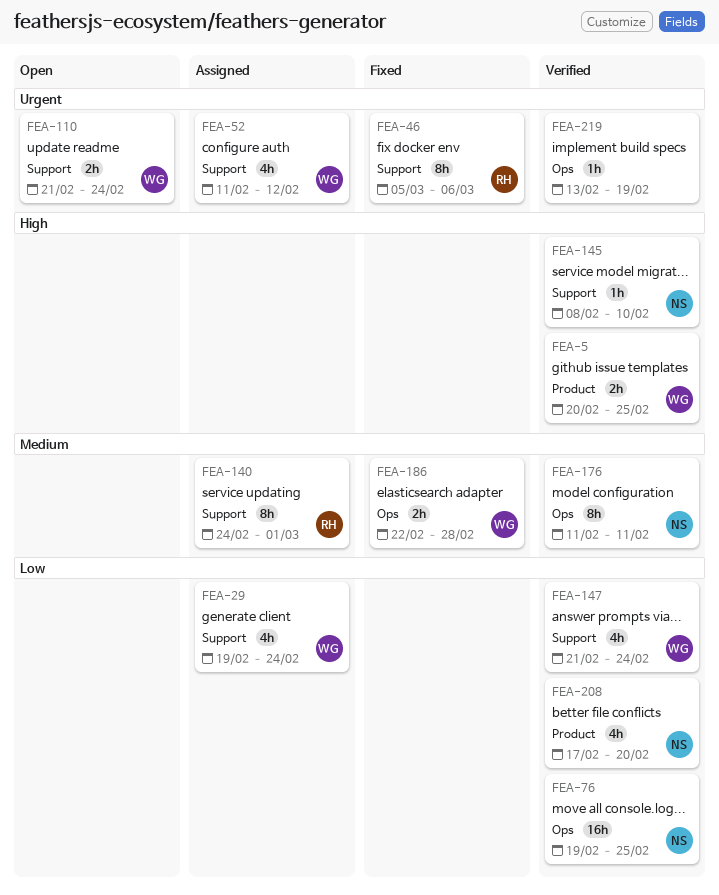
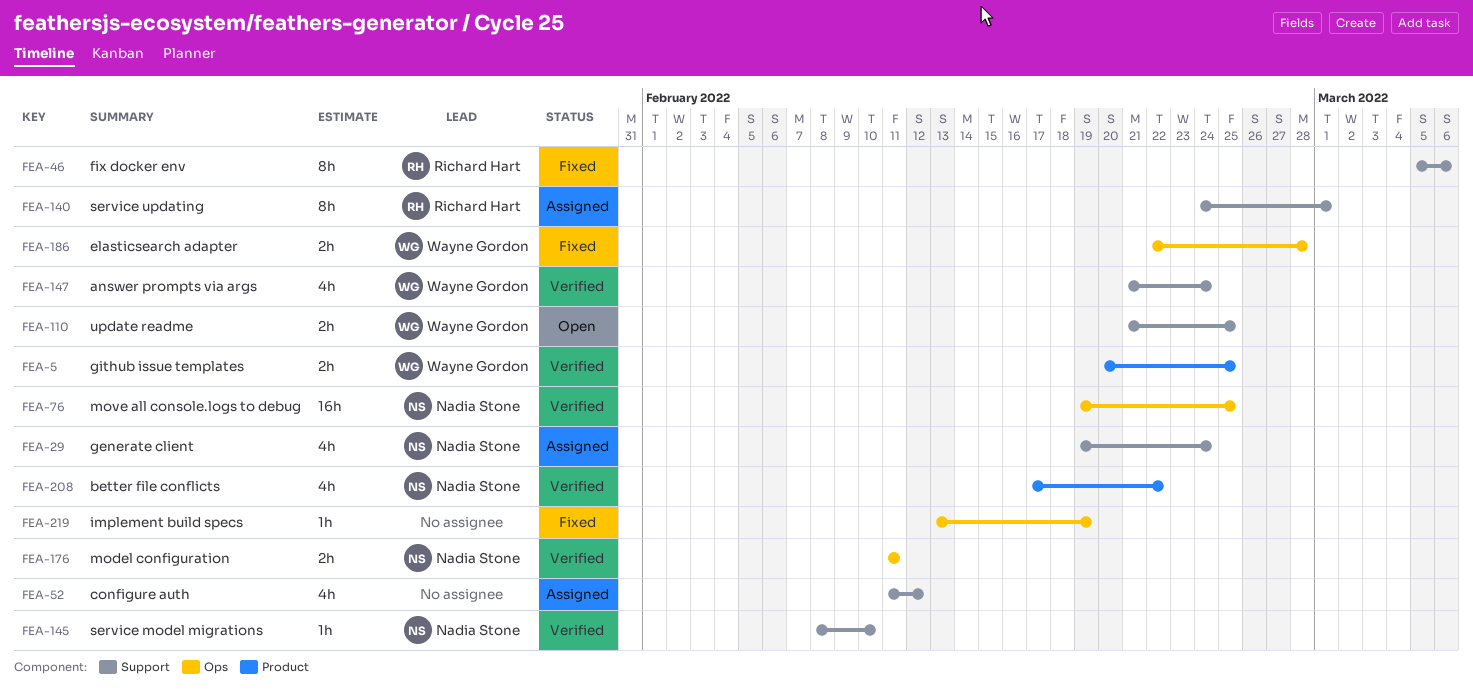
FEA-29, owner: Wayne Gordon -> Nadia Stone
FEA-52, owner: Wayne Gordon -> none
FEA-110, due: Feb 24 -> Feb 25
FEA-176, estimate: 8h -> 2h
FEA-208, due: Feb 20 -> Feb 22
FEA-219, status: Verified -> Fixed

